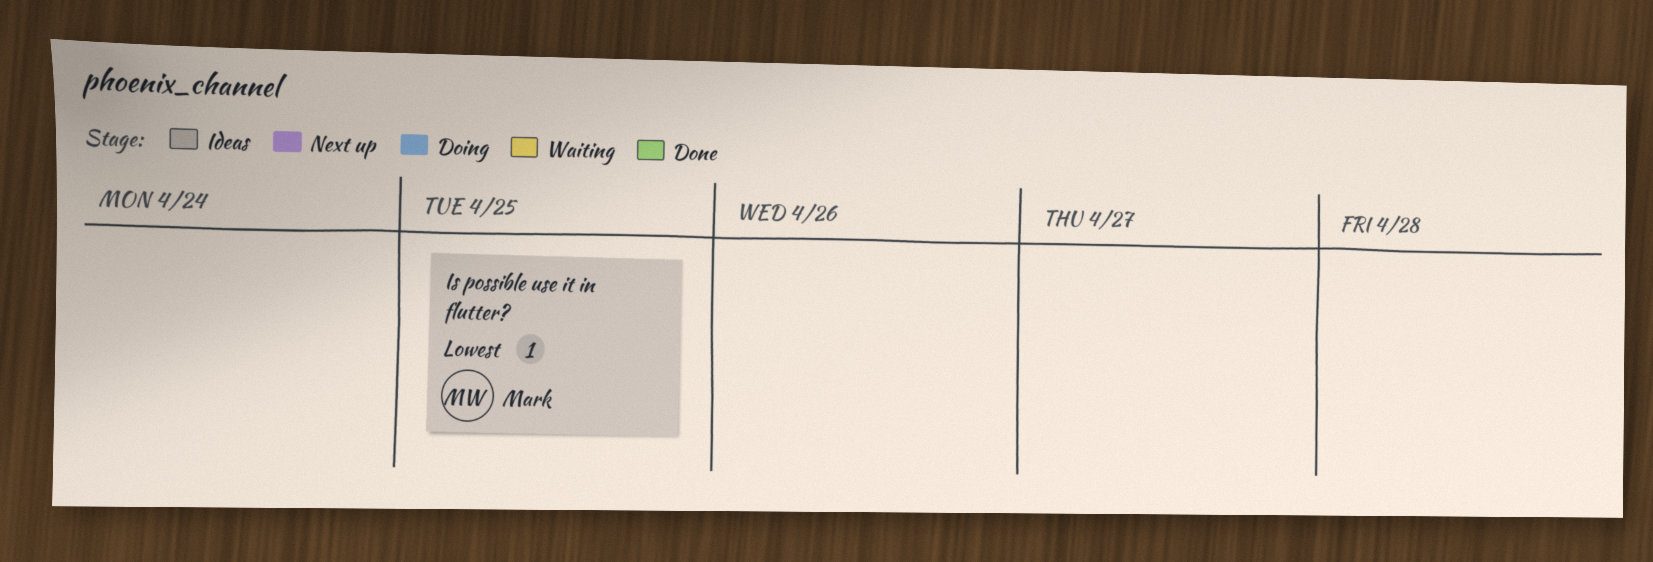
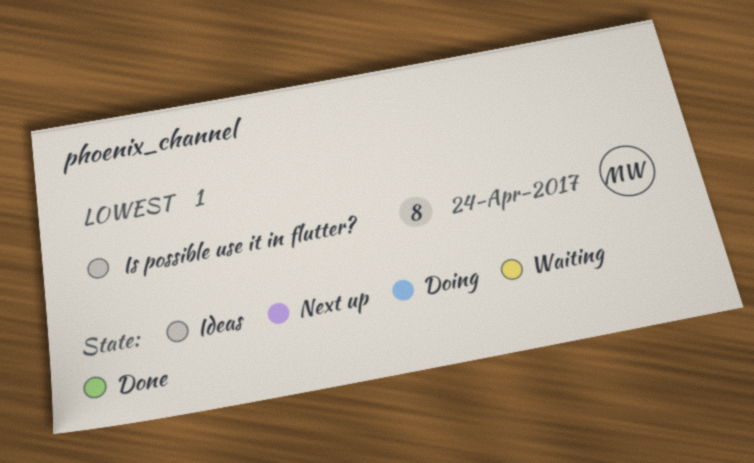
Is possible use it in flutter?, estimate: 1 -> 8
Is possible use it in flutter?, due: Apr 25 -> Apr 24

